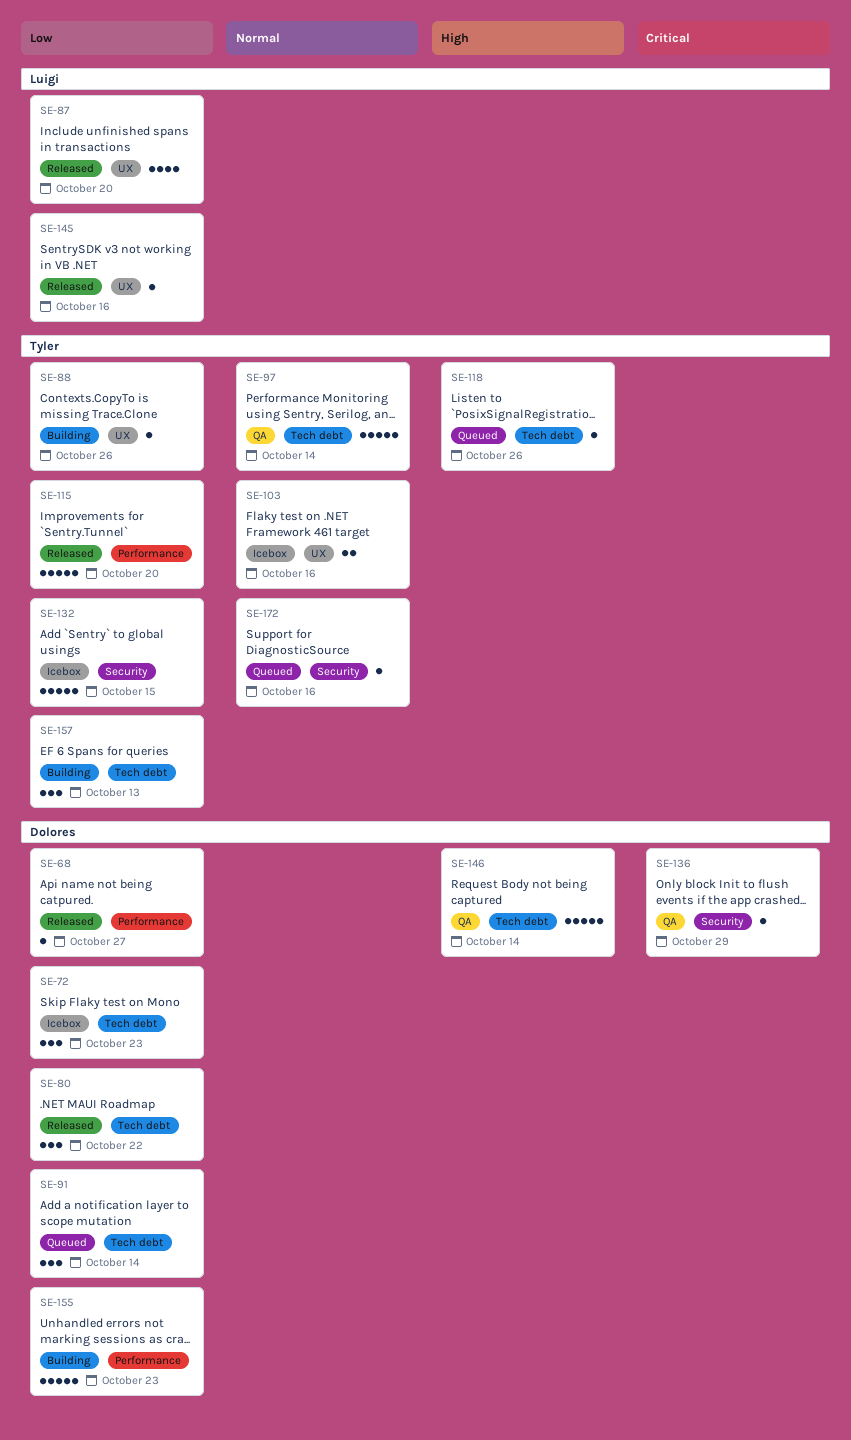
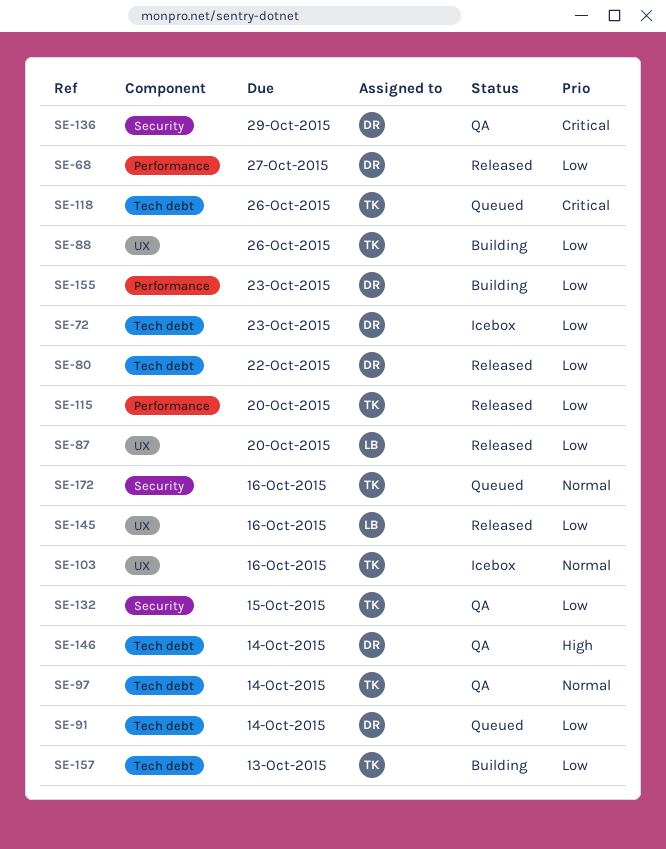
SE-118, priority: High -> Critical
SE-132, status: Icebox -> QA

